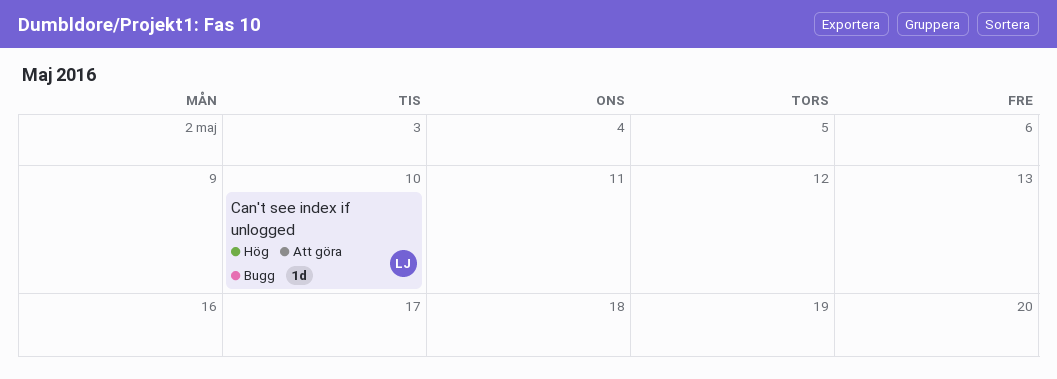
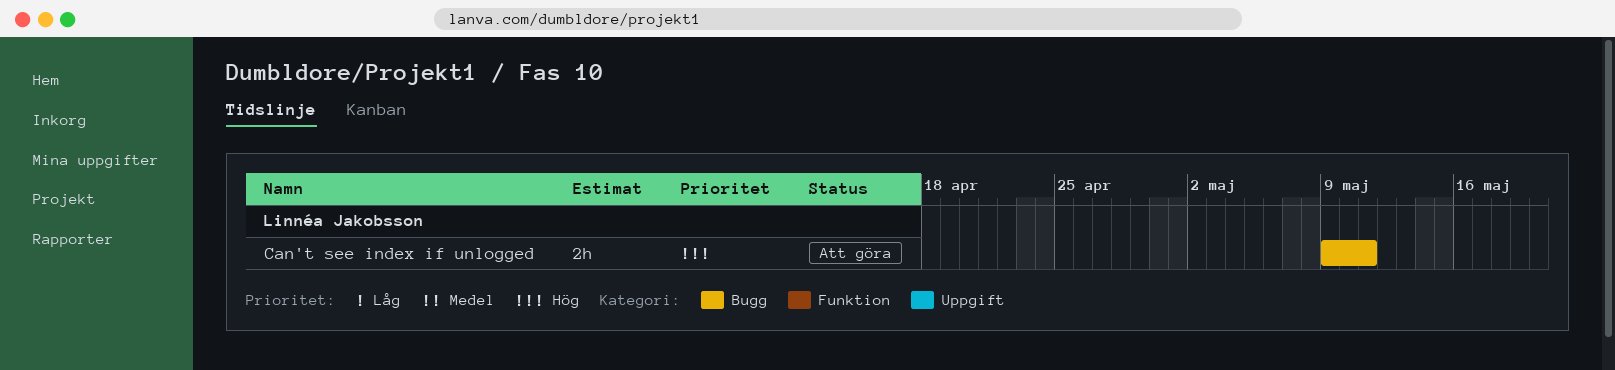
Can't see index if unlogged, estimate: 1d -> 2h
Can't see index if unlogged, due: May 10 -> May 11

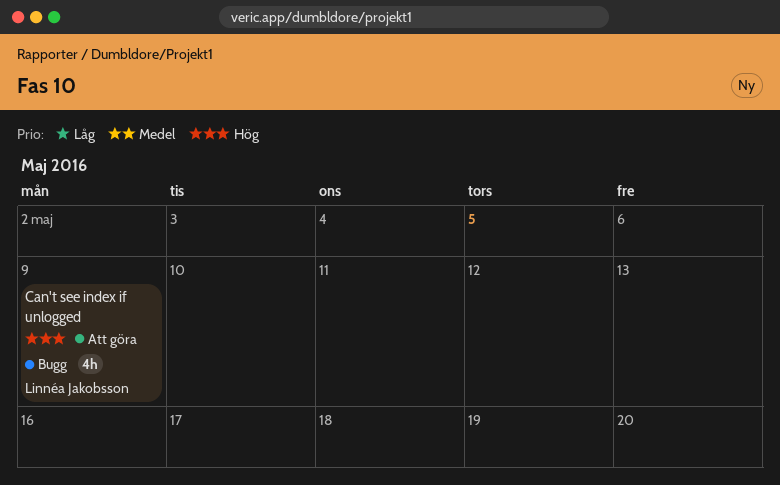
Can't see index if unlogged, estimate: 2h -> 4h
Can't see index if unlogged, due: May 11 -> May 9

